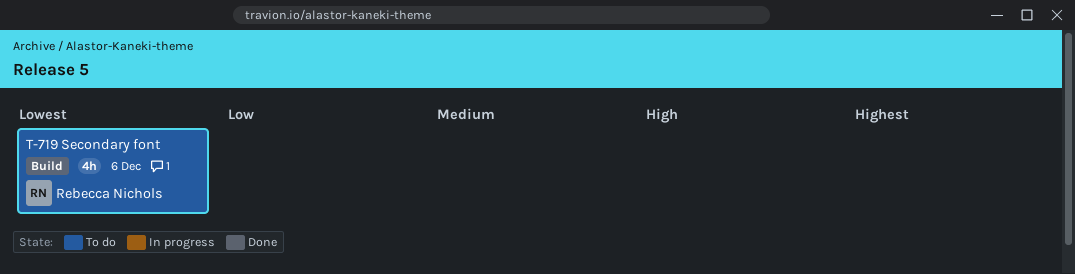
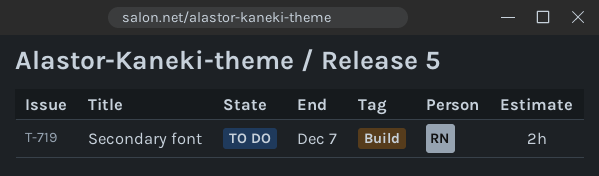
T-719, estimate: 4h -> 2h
T-719, due: Dec 6 -> Dec 7

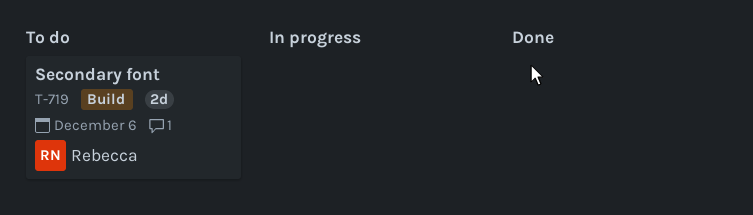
T-719, estimate: 2h -> 2d
T-719, due: Dec 7 -> Dec 6

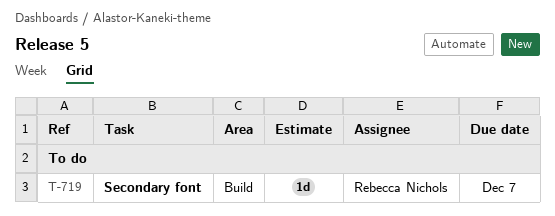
T-719, estimate: 2d -> 1d
T-719, due: Dec 6 -> Dec 7

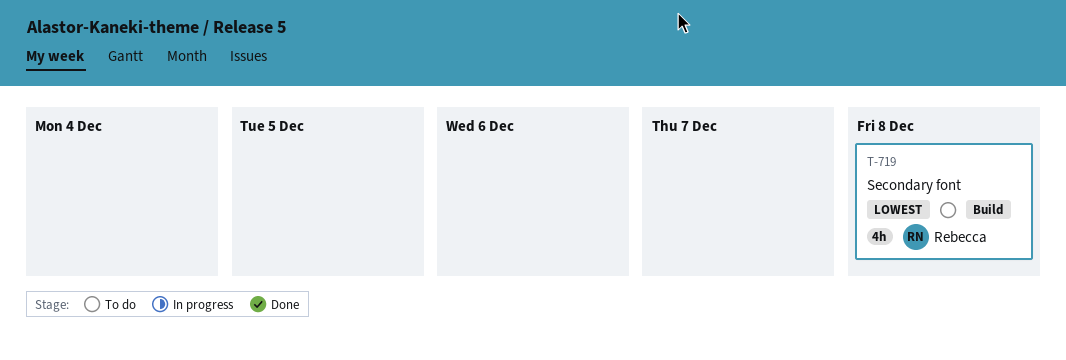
T-719, estimate: 1d -> 4h
T-719, due: Dec 7 -> Dec 8

